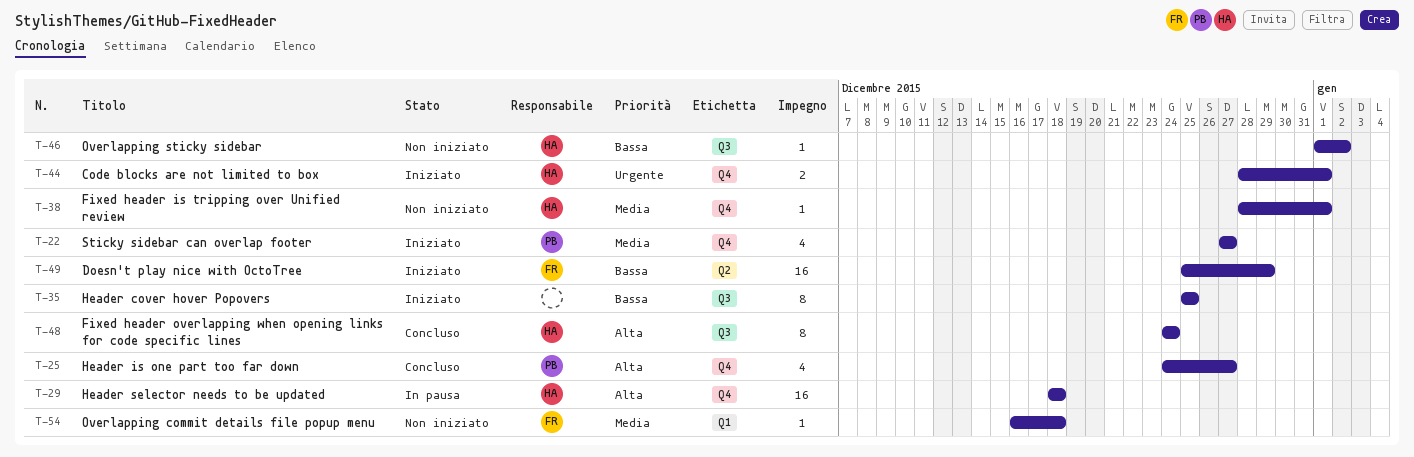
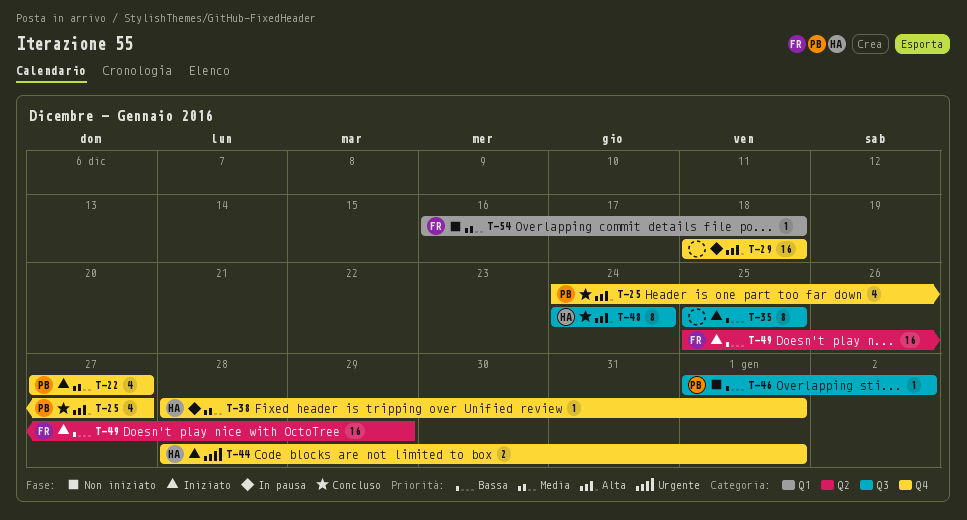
T-29, owner: HA -> none
T-38, status: Non iniziato -> In pausa
T-46, owner: HA -> PB

